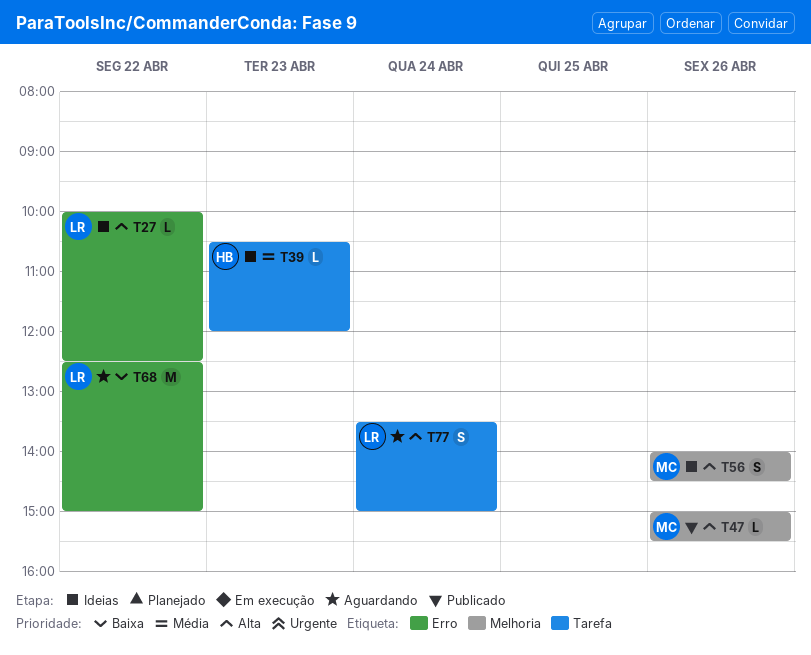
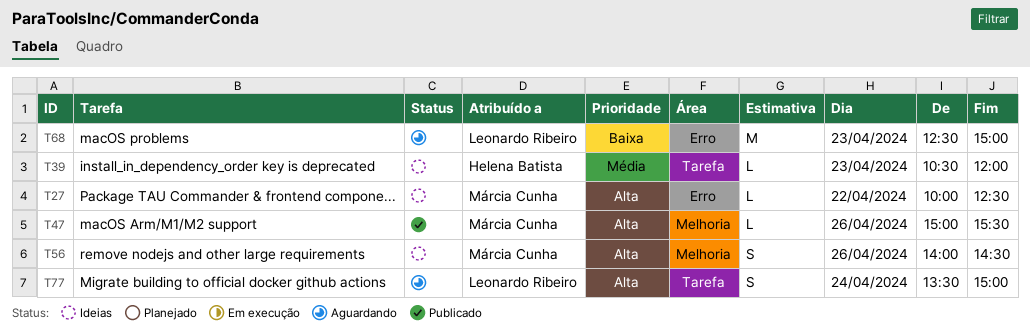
T27, owner: Leonardo Ribeiro -> Márcia Cunha
T68, day: Apr 22 -> Apr 23

